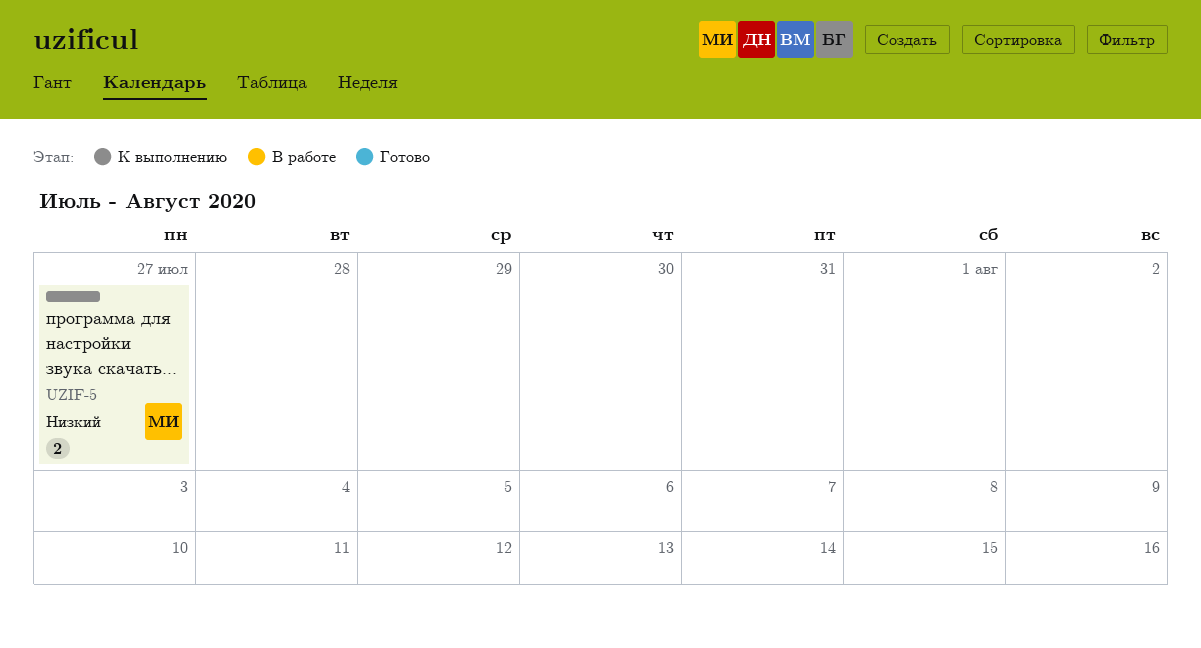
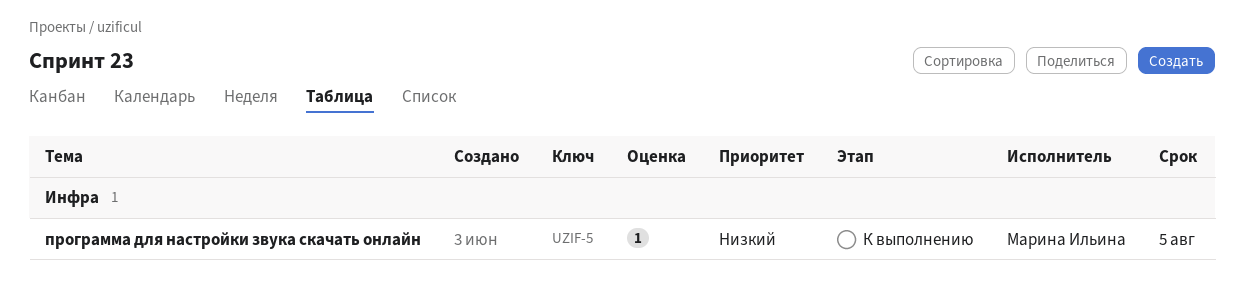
UZIF-5, estimate: 2 -> 1
UZIF-5, due: Jul 27 -> Aug 5

